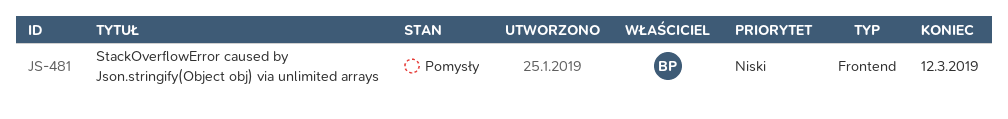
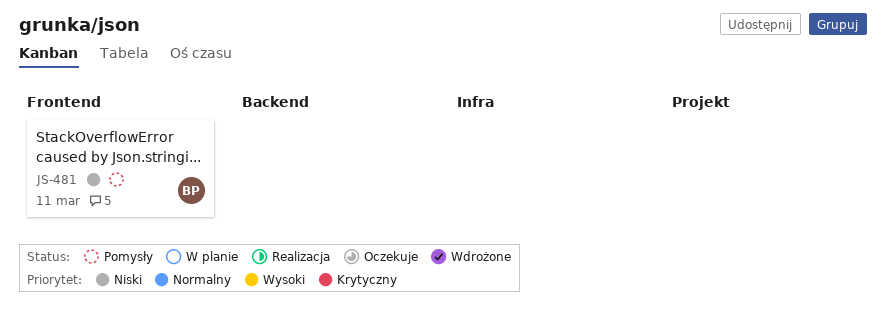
JS-481, due: Mar 12 -> Mar 11

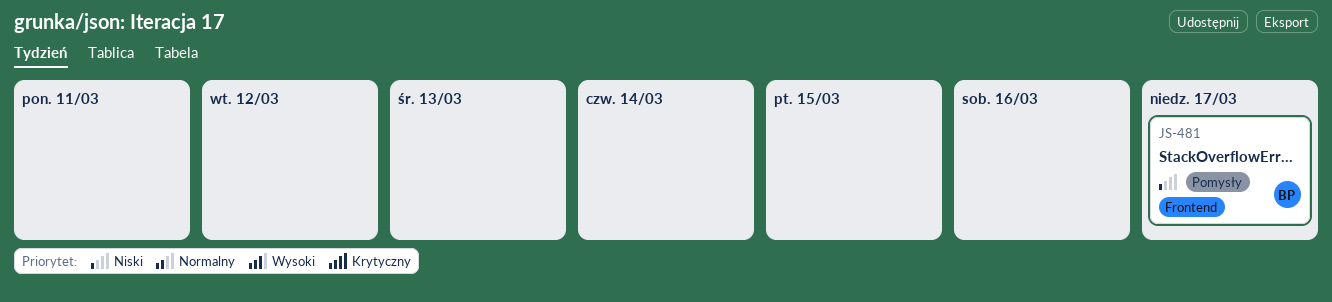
JS-481, due: Mar 11 -> Mar 17

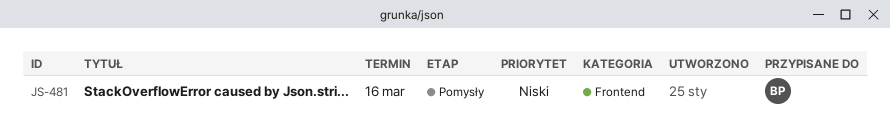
JS-481, due: Mar 17 -> Mar 16

